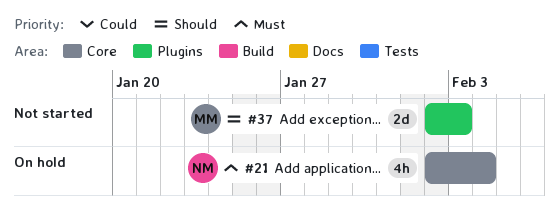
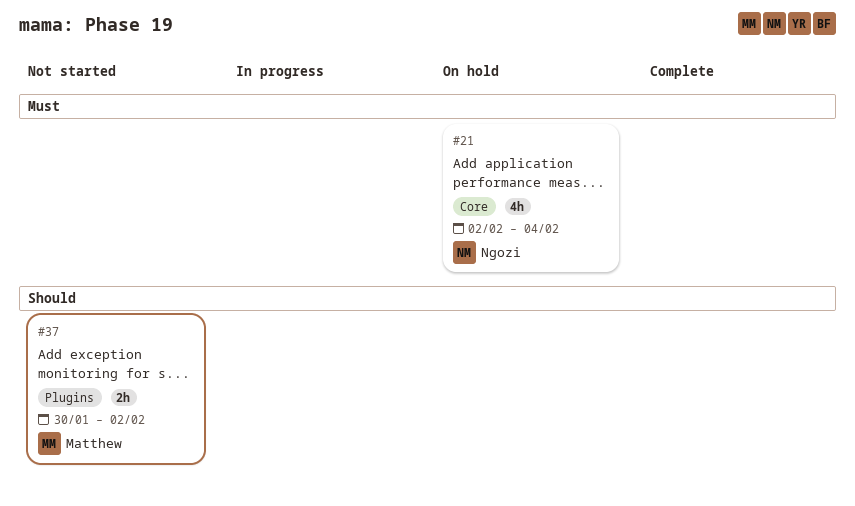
#37, estimate: 2d -> 2h
#37, start: Feb 2 -> Jan 30
#37, due: Feb 3 -> Feb 2

